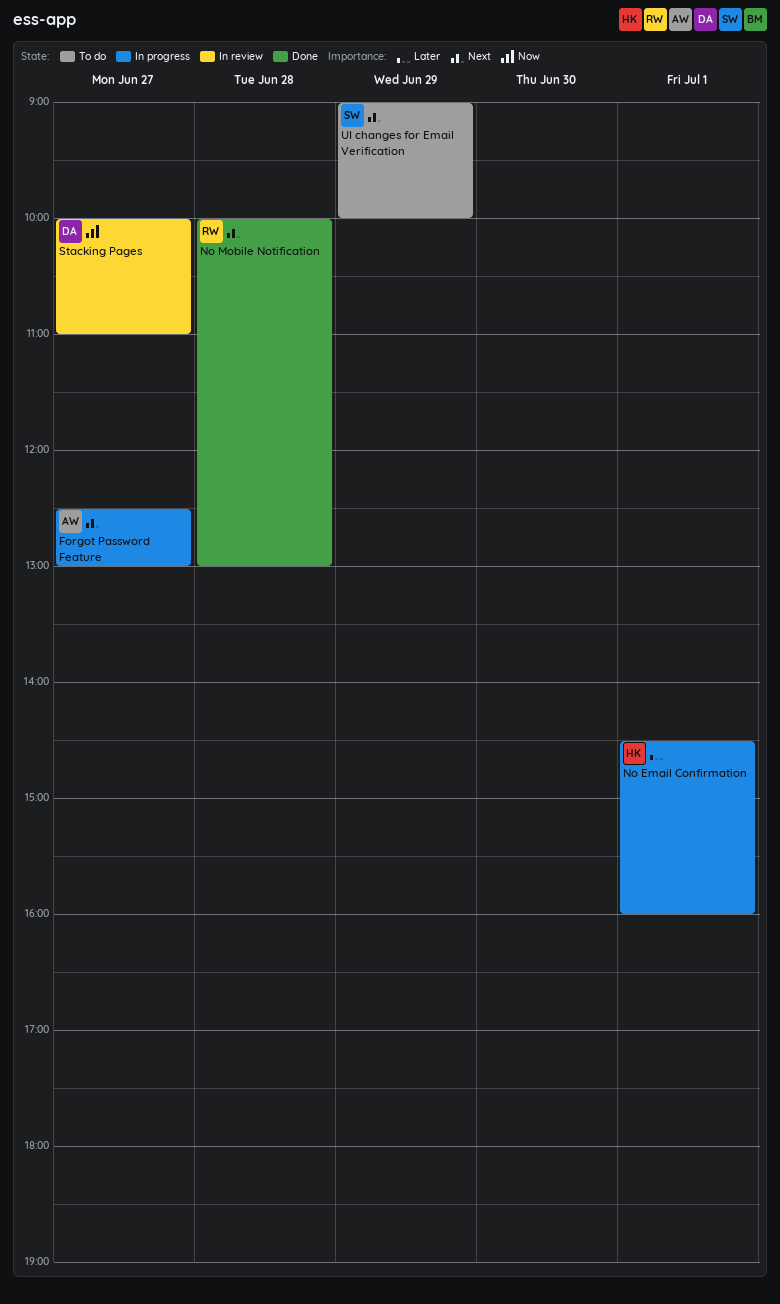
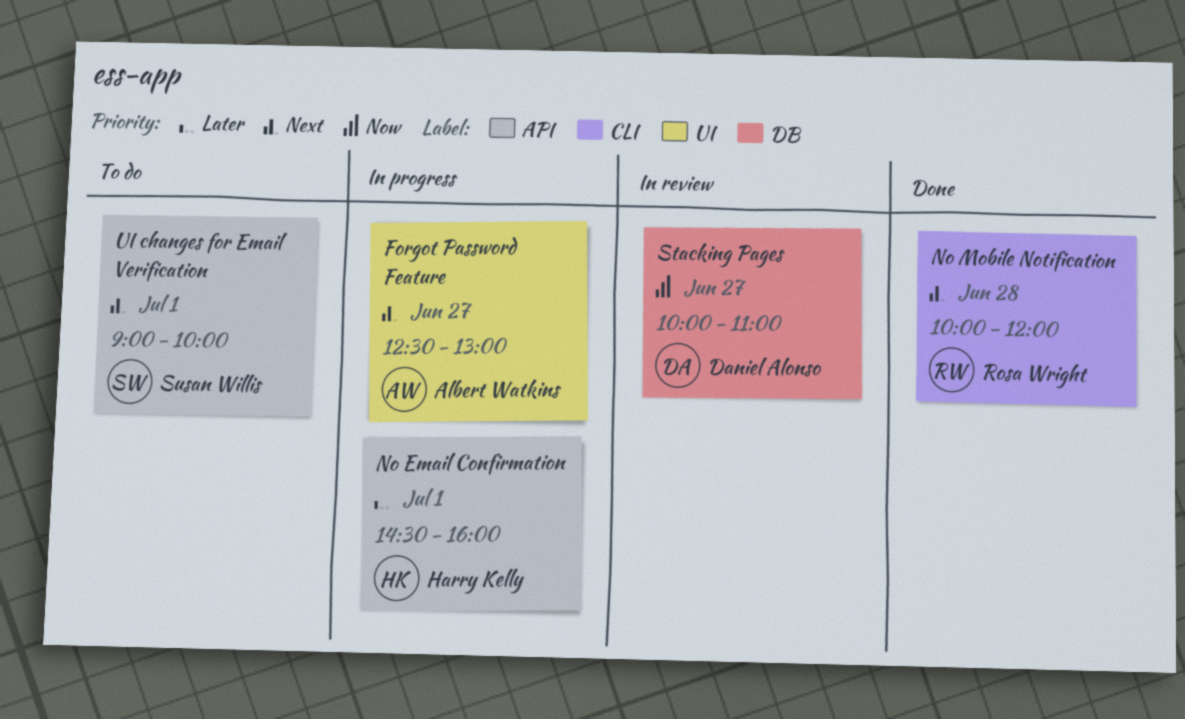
No Mobile Notification, ends: 13:00 -> 12:00
UI changes for Email Verification, day: Jun 29 -> Jul 1

